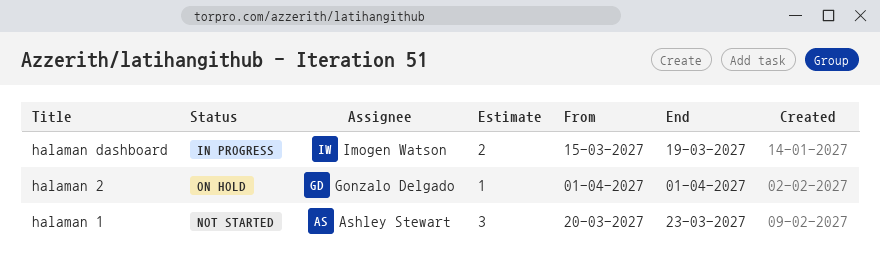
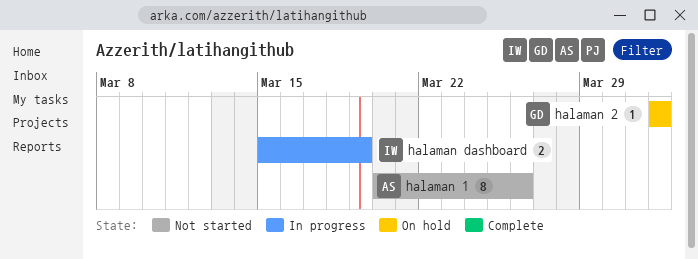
halaman 1, estimate: 3 -> 8
halaman 1, due: Mar 23 -> Mar 26

